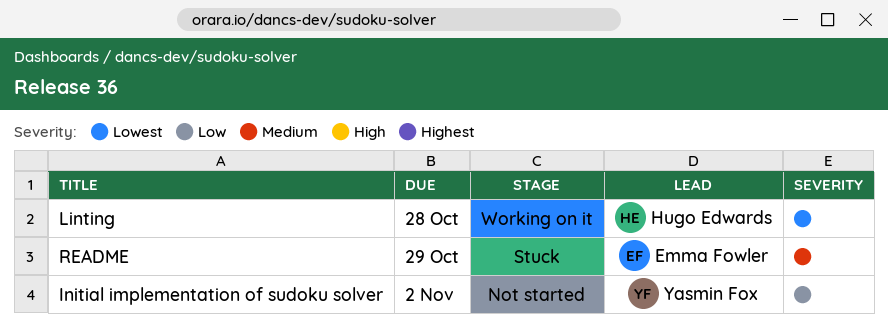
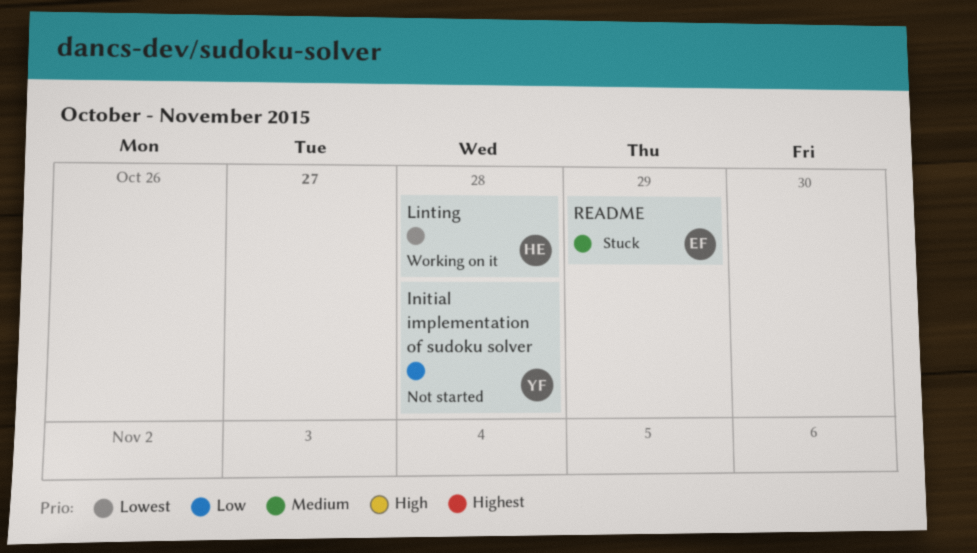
Initial implementation of sudoku solver, due: Nov 2 -> Oct 28

